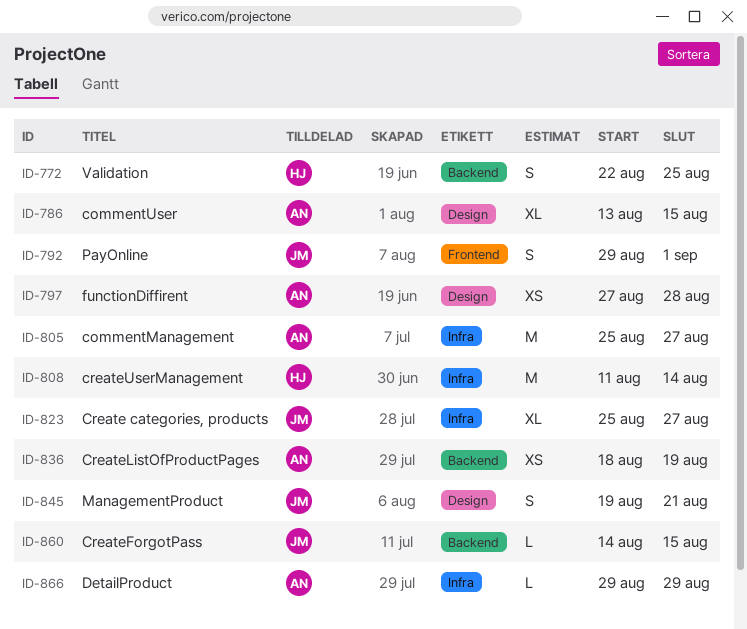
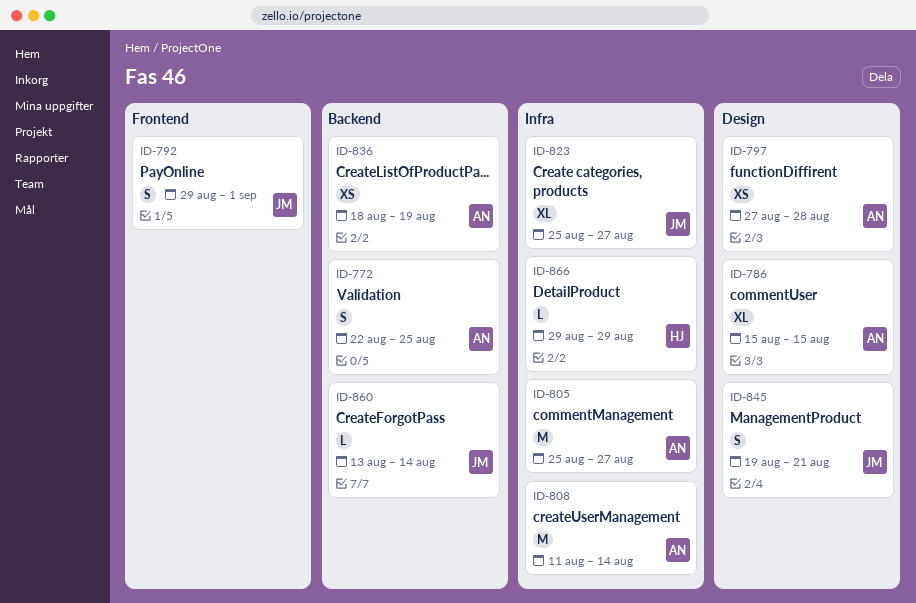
ID-772, owner: HJ -> AN
ID-786, start: Aug 13 -> Aug 15
ID-808, owner: HJ -> AN
ID-860, start: Aug 14 -> Aug 13
ID-860, due: Aug 15 -> Aug 14
ID-866, owner: AN -> HJ

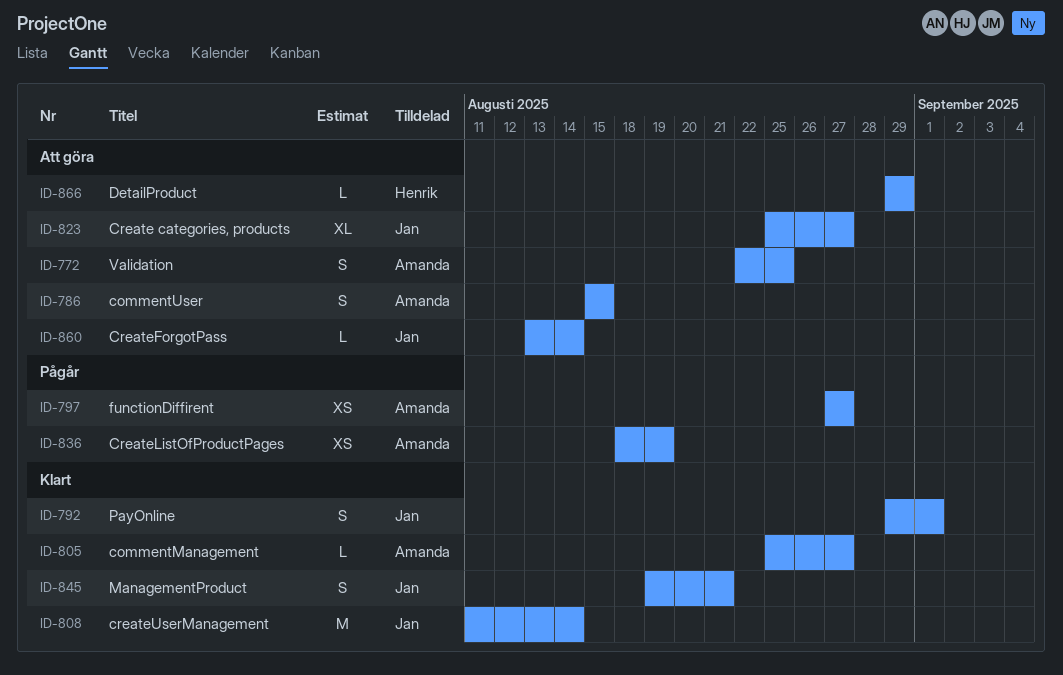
ID-786, estimate: XL -> S
ID-797, due: Aug 28 -> Aug 27
ID-805, estimate: M -> L
ID-808, owner: Amanda -> Jan

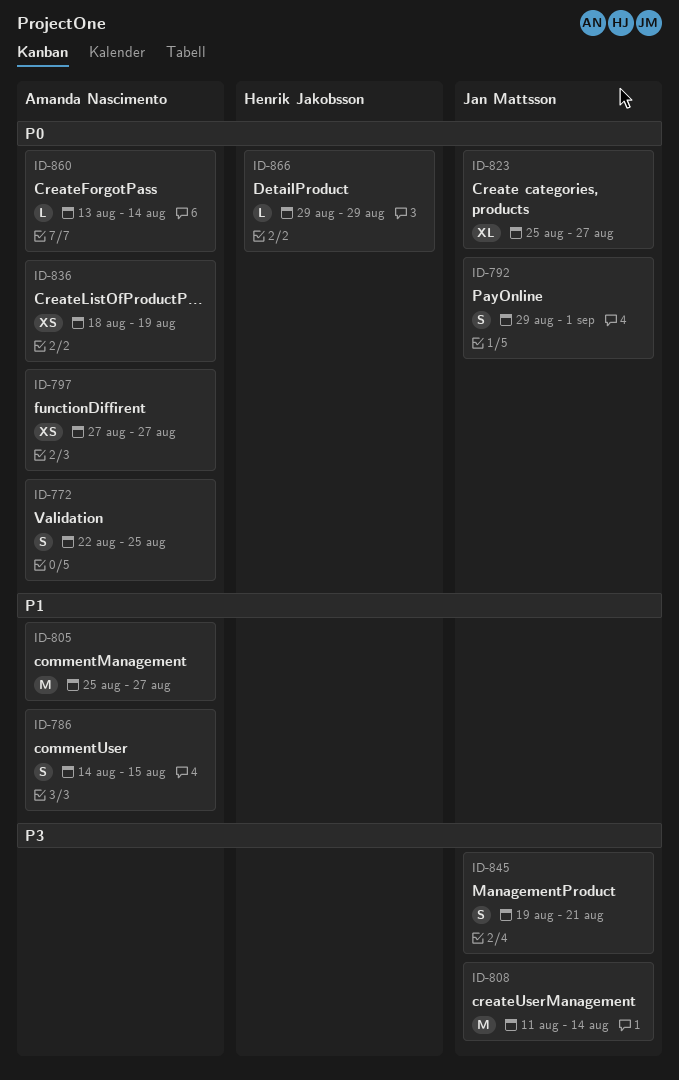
ID-786, start: Aug 15 -> Aug 14
ID-805, estimate: L -> M
ID-860, owner: Jan Mattsson -> Amanda Nascimento

